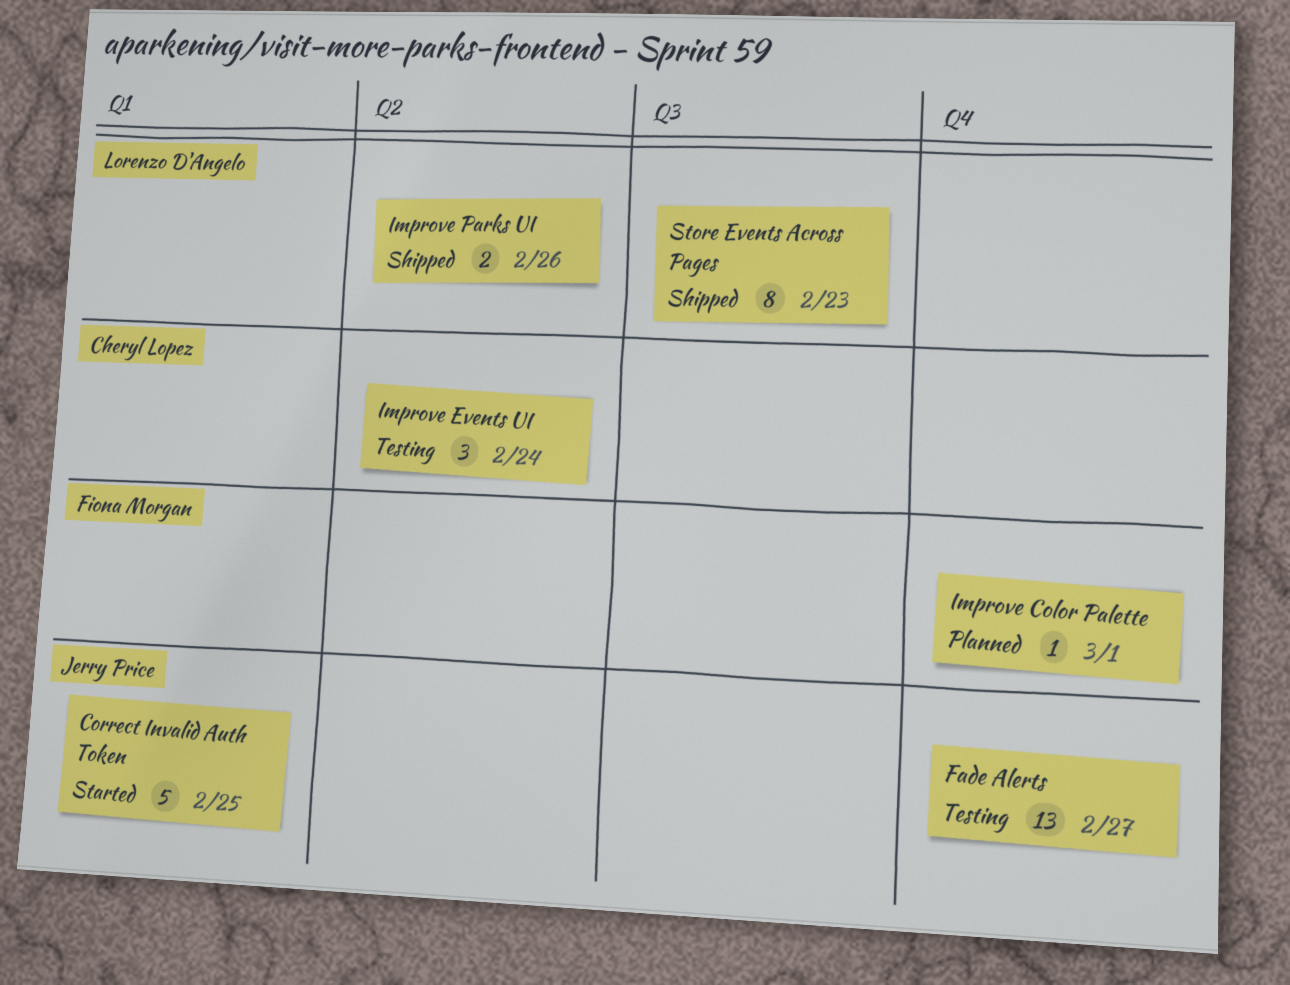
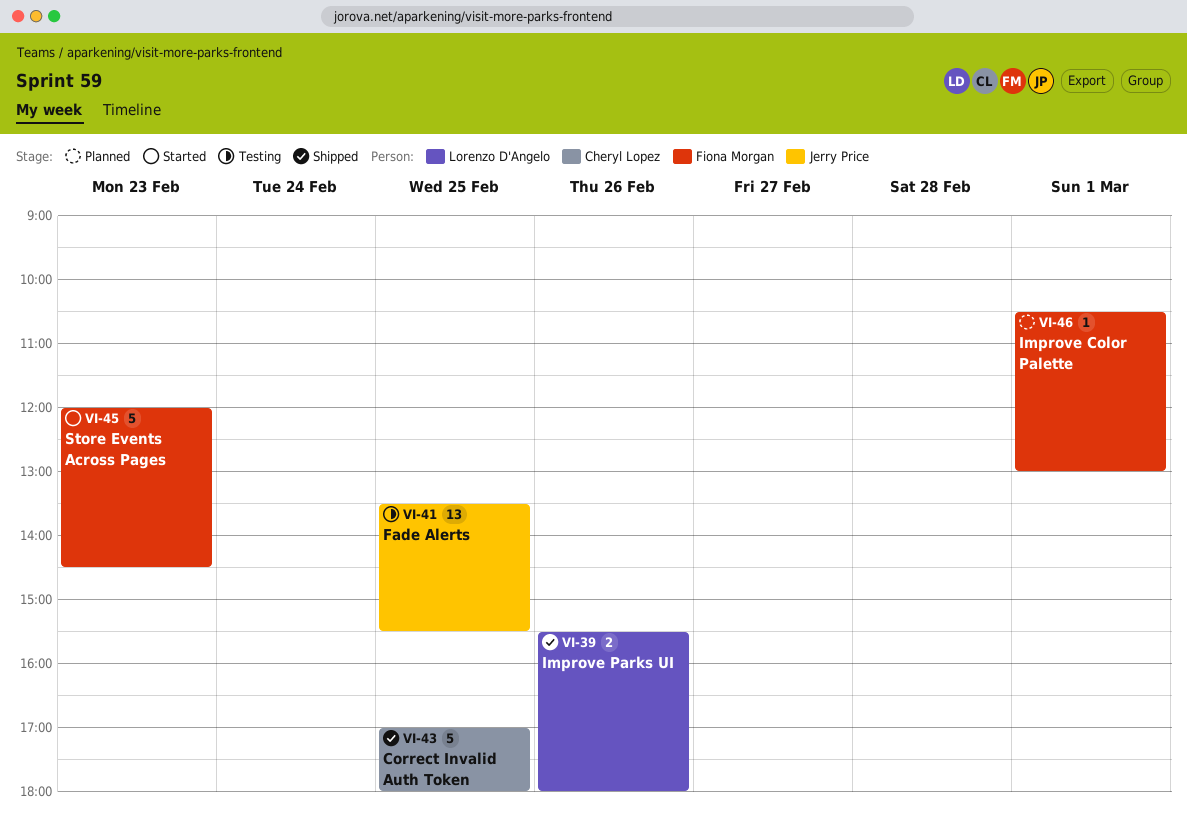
Correct Invalid Auth Token, status: Started -> Shipped
Correct Invalid Auth Token, owner: Jerry Price -> Cheryl Lopez
Fade Alerts, day: Feb 27 -> Feb 25
Improve Events UI: present -> none
Store Events Across Pages, status: Shipped -> Started
Store Events Across Pages, owner: Lorenzo D'Angelo -> Fiona Morgan
Store Events Across Pages, estimate: 8 -> 5

